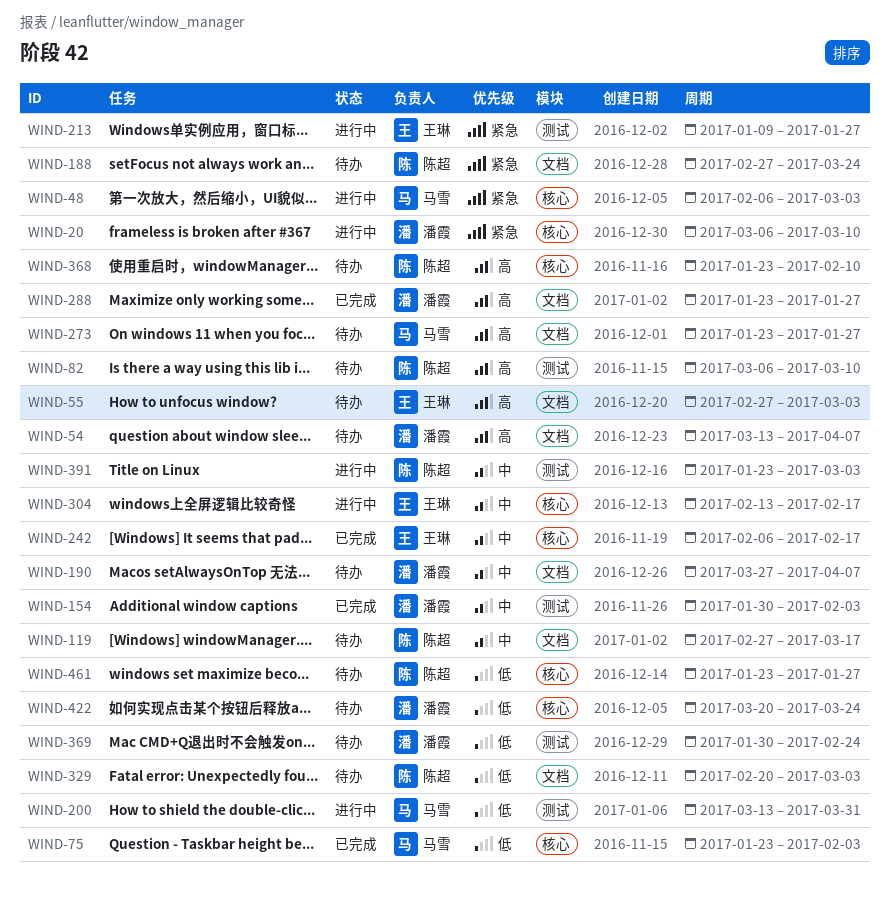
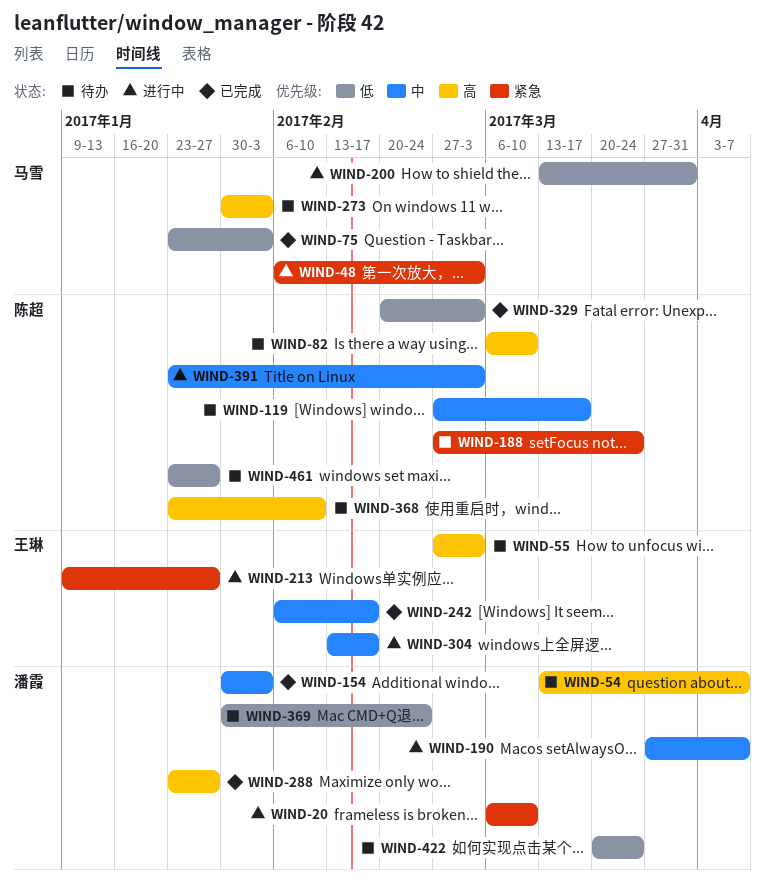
WIND-190, status: 待办 -> 进行中
WIND-273, start: Jan 23 -> Jan 30
WIND-273, due: Jan 27 -> Feb 3
WIND-329, status: 待办 -> 已完成

